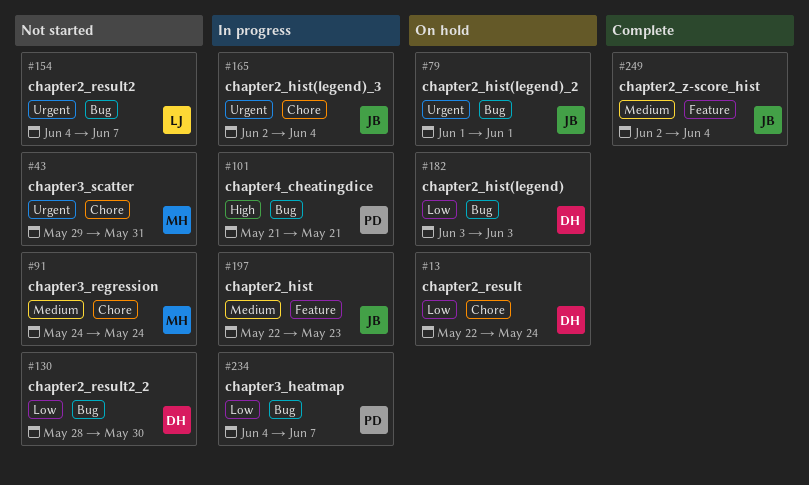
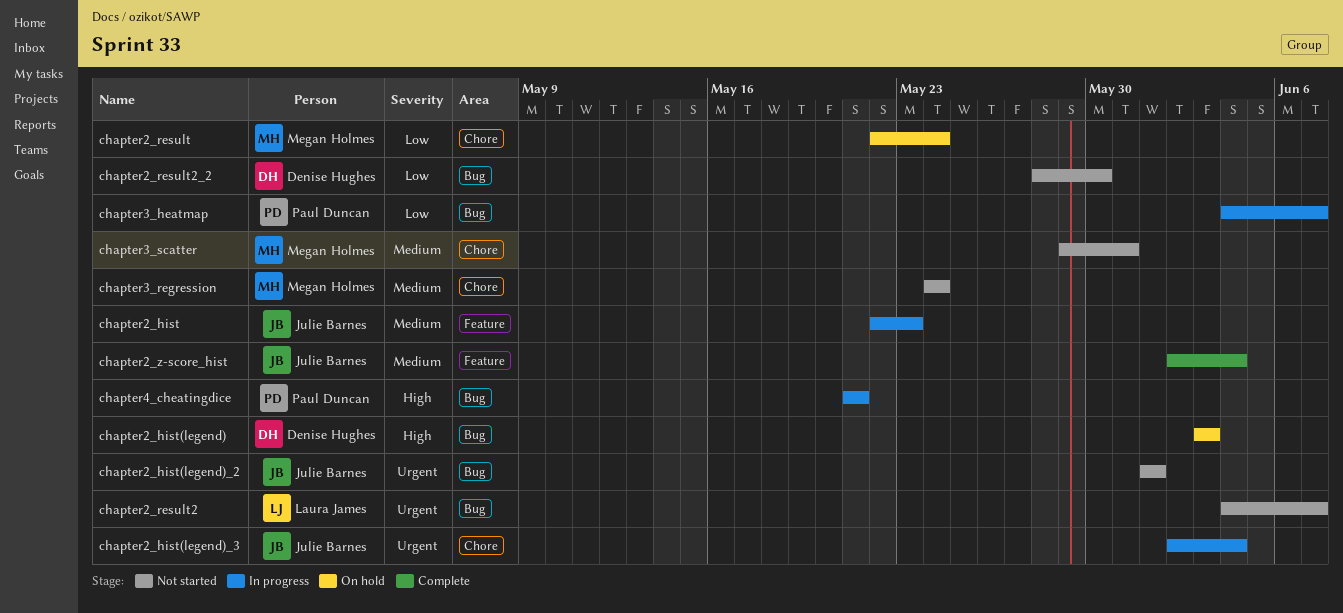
chapter2_hist(legend), priority: Low -> High
chapter2_hist(legend)_2, status: On hold -> Not started
chapter2_result, owner: Denise Hughes -> Megan Holmes
chapter3_scatter, priority: Urgent -> Medium

